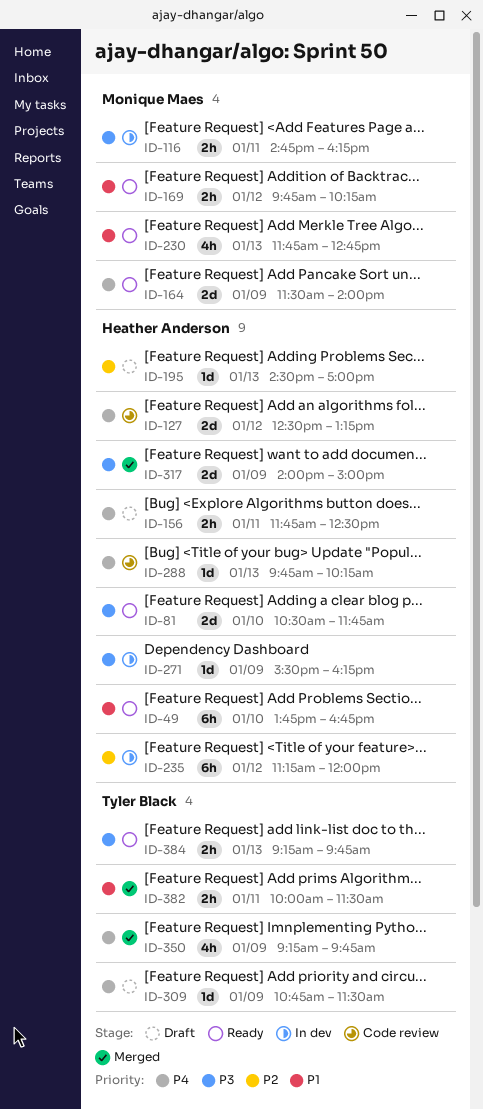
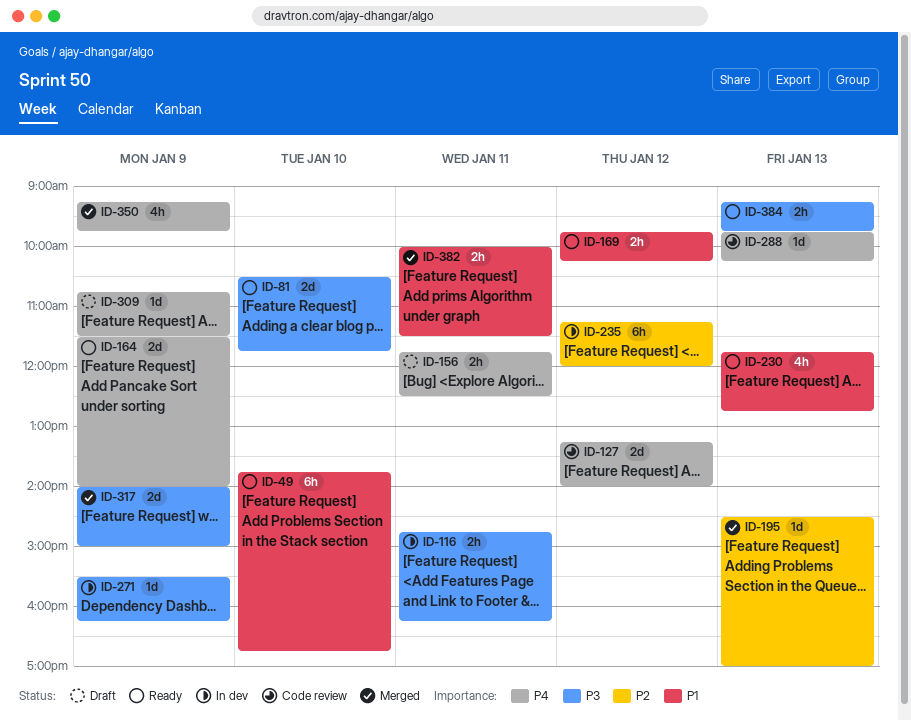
ID-127, begins: 12:30 -> 13:15
ID-127, ends: 13:15 -> 14:00
ID-195, status: Draft -> Merged

